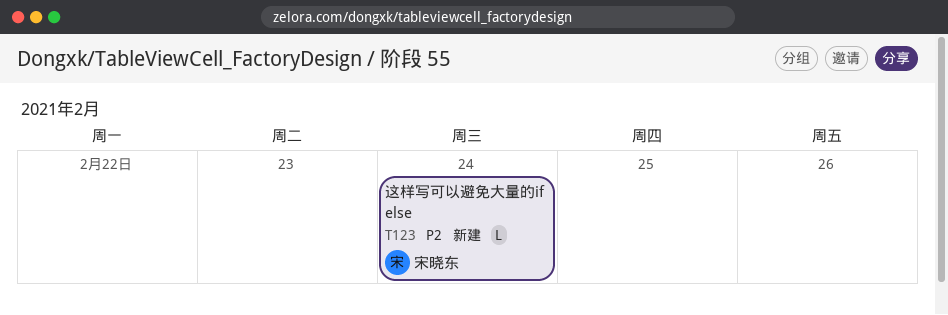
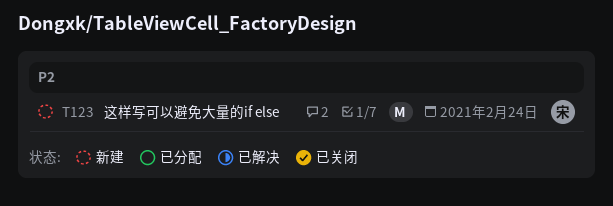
T123, estimate: L -> M

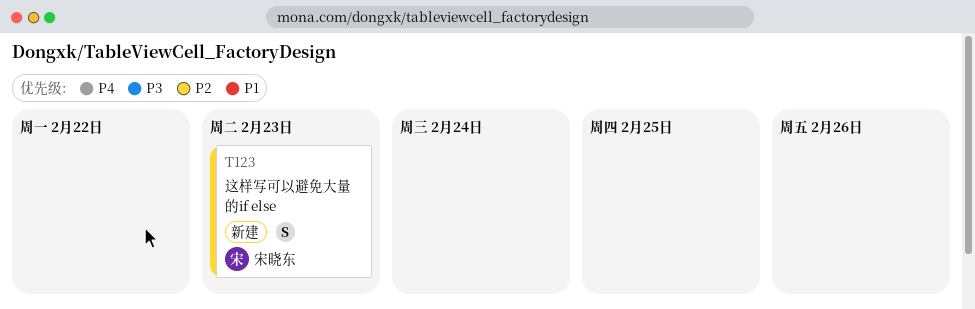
T123, estimate: M -> S
T123, due: Feb 24 -> Feb 23

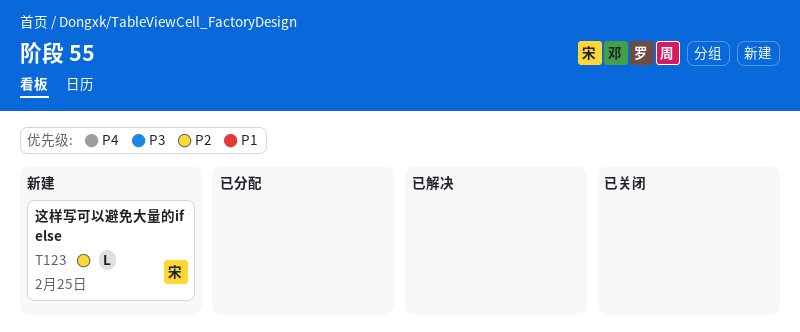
T123, estimate: S -> L
T123, due: Feb 23 -> Feb 25

